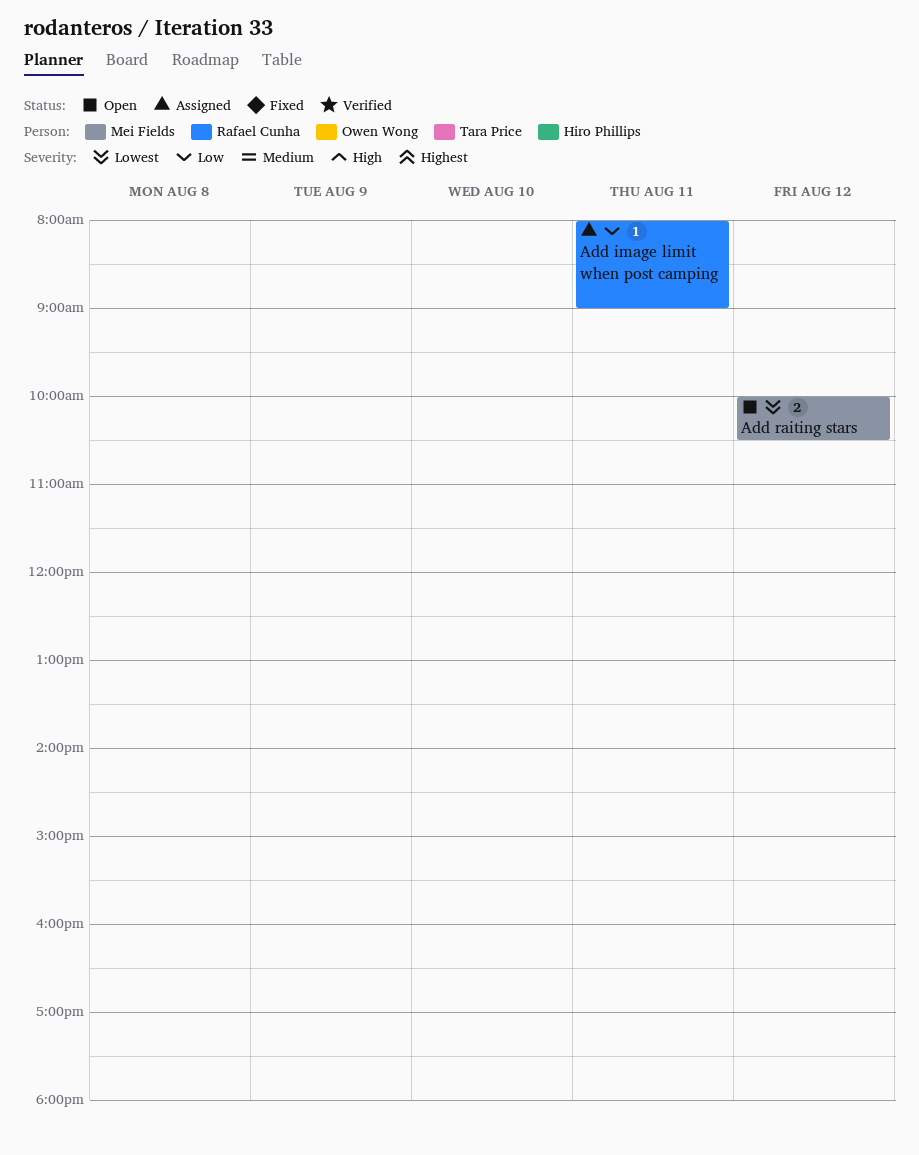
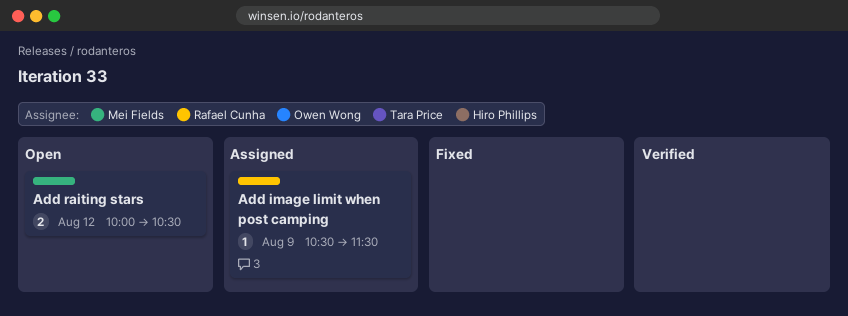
Add image limit when post camping, day: Aug 11 -> Aug 9
Add image limit when post camping, begins: 08:00 -> 10:30
Add image limit when post camping, ends: 09:00 -> 11:30

